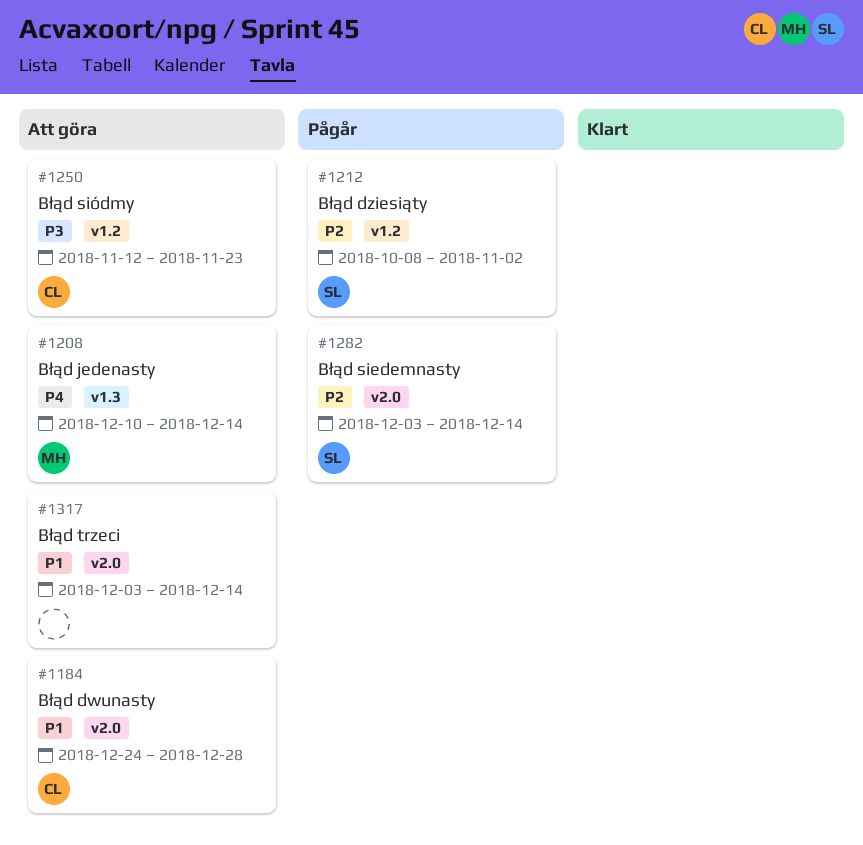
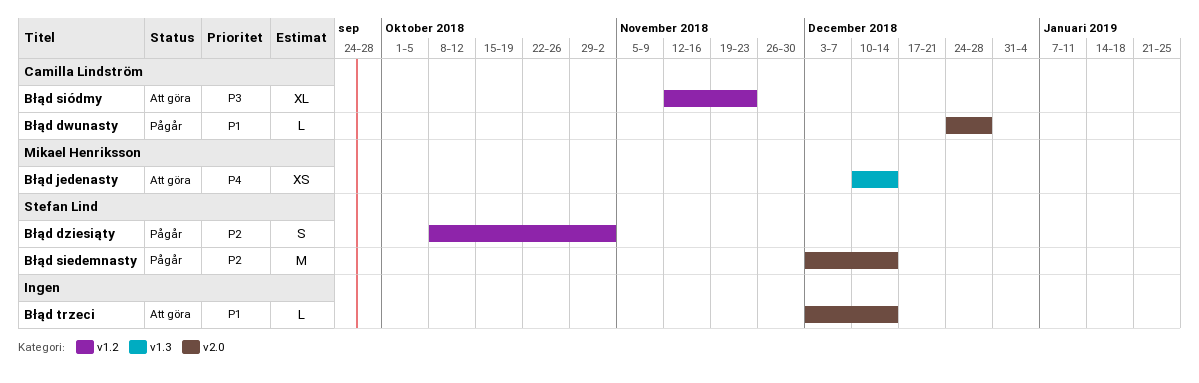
Błąd dwunasty, status: Att göra -> Pågår

